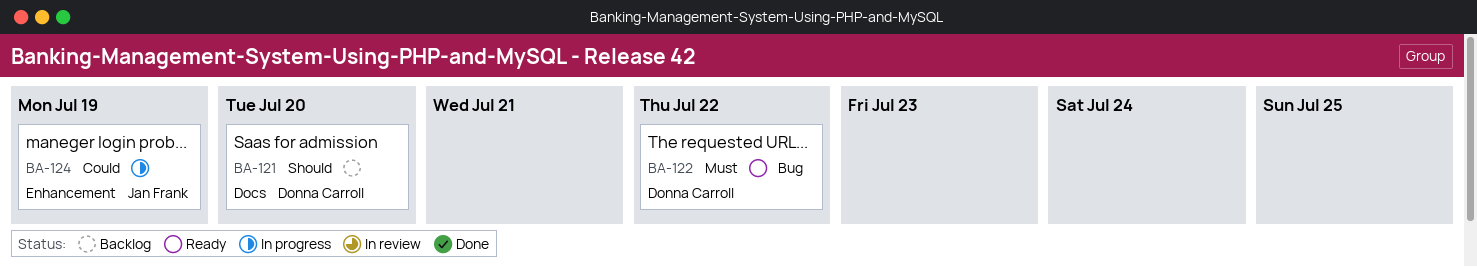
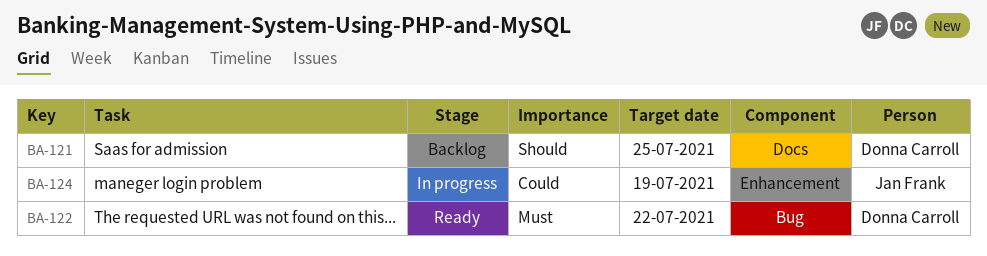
BA-121, due: Jul 20 -> Jul 25

